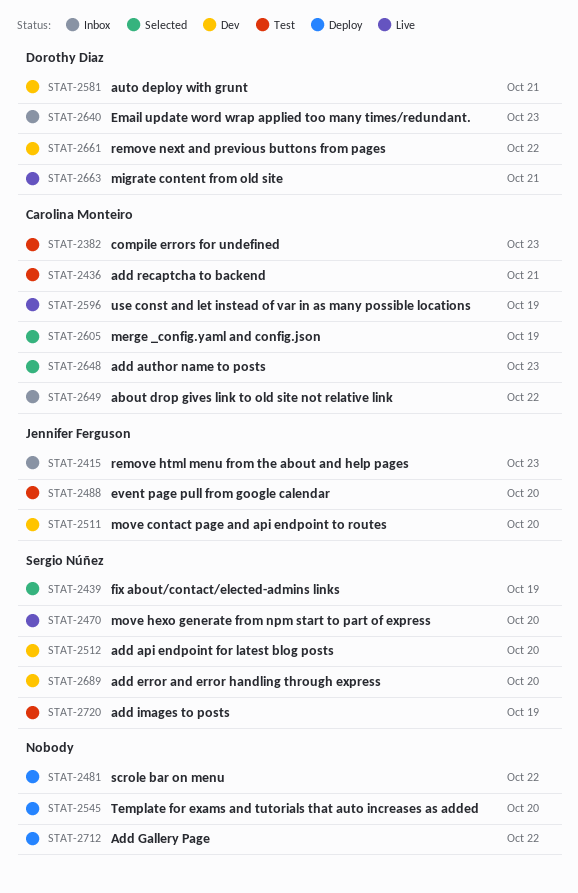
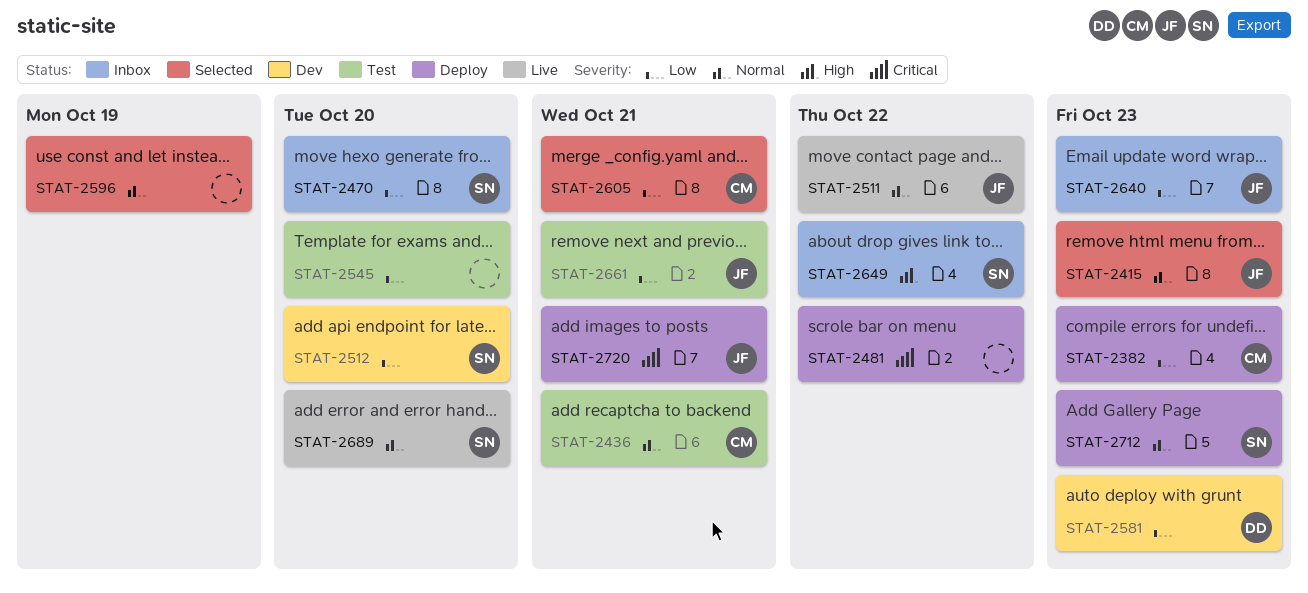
STAT-2382, status: Test -> Deploy
STAT-2415, status: Inbox -> Selected
STAT-2439: present -> none
STAT-2470, status: Live -> Inbox
STAT-2488: present -> none
STAT-2511, status: Dev -> Live
STAT-2511, due: Oct 20 -> Oct 22
STAT-2545, status: Deploy -> Test
STAT-2581, due: Oct 21 -> Oct 23
STAT-2596, status: Live -> Selected
STAT-2596, owner: Carolina Monteiro -> none
STAT-2605, due: Oct 19 -> Oct 21
STAT-2640, owner: Dorothy Diaz -> Jennifer Ferguson
STAT-2648: present -> none
STAT-2649, owner: Carolina Monteiro -> Sergio Núñez
STAT-2661, status: Dev -> Test
STAT-2661, owner: Dorothy Diaz -> Jennifer Ferguson
STAT-2661, due: Oct 22 -> Oct 21
STAT-2663: present -> none
STAT-2689, status: Dev -> Live
STAT-2712, owner: none -> Sergio Núñez
STAT-2712, due: Oct 22 -> Oct 23
STAT-2720, status: Test -> Deploy
STAT-2720, owner: Sergio Núñez -> Jennifer Ferguson
STAT-2720, due: Oct 19 -> Oct 21

